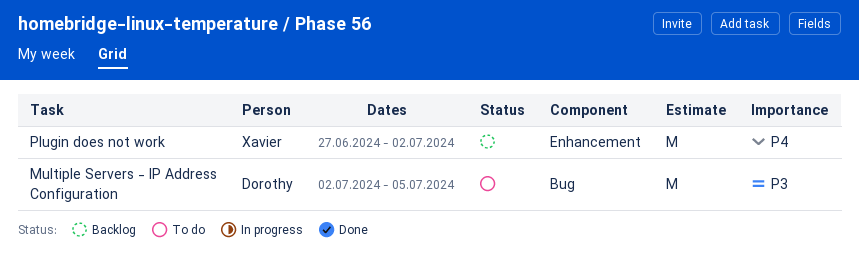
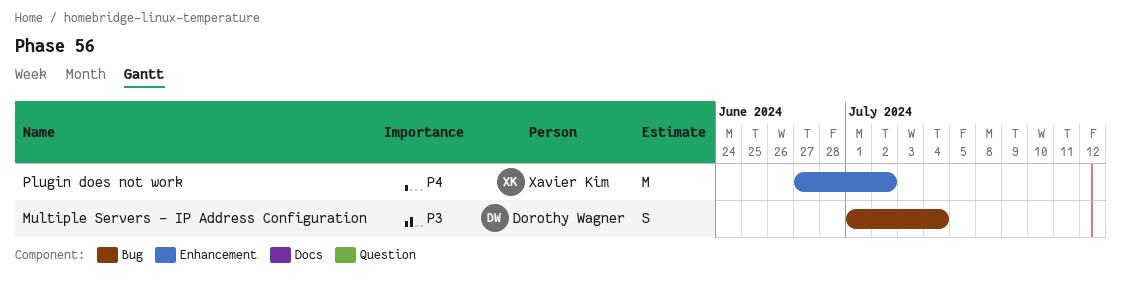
Multiple Servers - IP Address Configuration, estimate: M -> S
Multiple Servers - IP Address Configuration, start: Jul 2 -> Jul 1
Multiple Servers - IP Address Configuration, due: Jul 5 -> Jul 4

